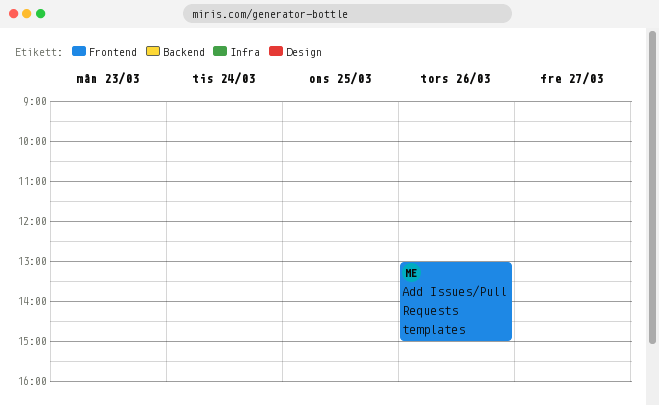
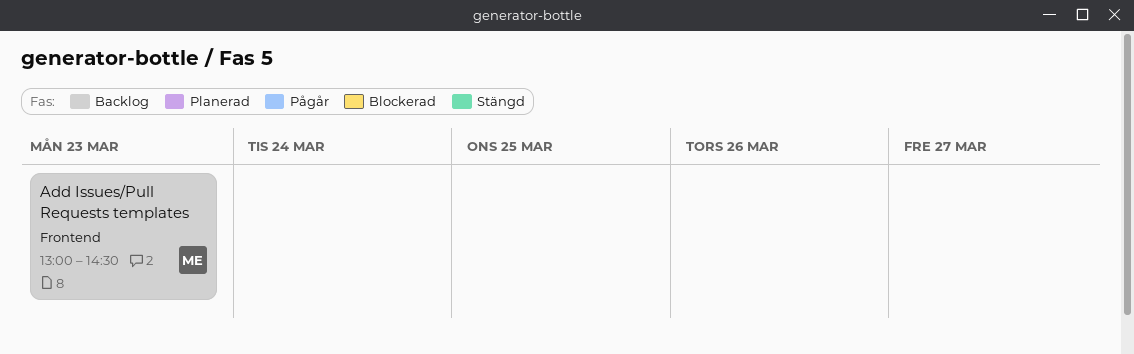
Add Issues/Pull Requests templates, day: Mar 26 -> Mar 23
Add Issues/Pull Requests templates, ends: 15:00 -> 14:30

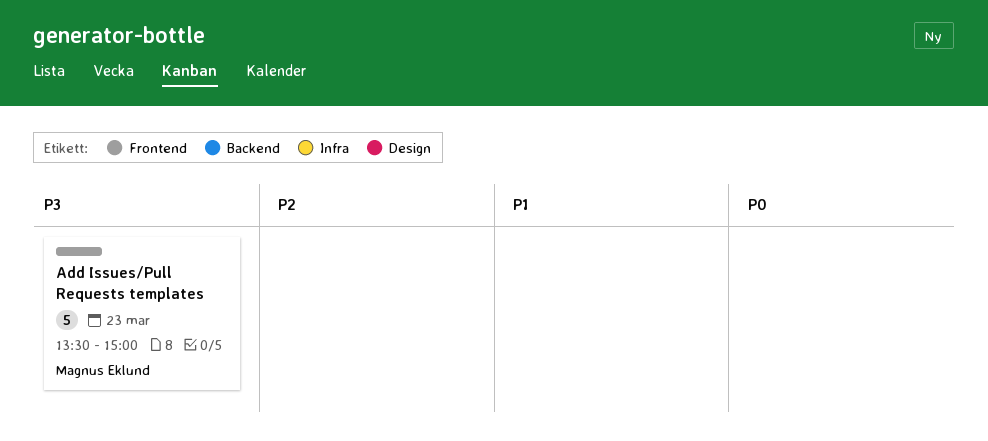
Add Issues/Pull Requests templates, begins: 13:00 -> 13:30
Add Issues/Pull Requests templates, ends: 14:30 -> 15:00

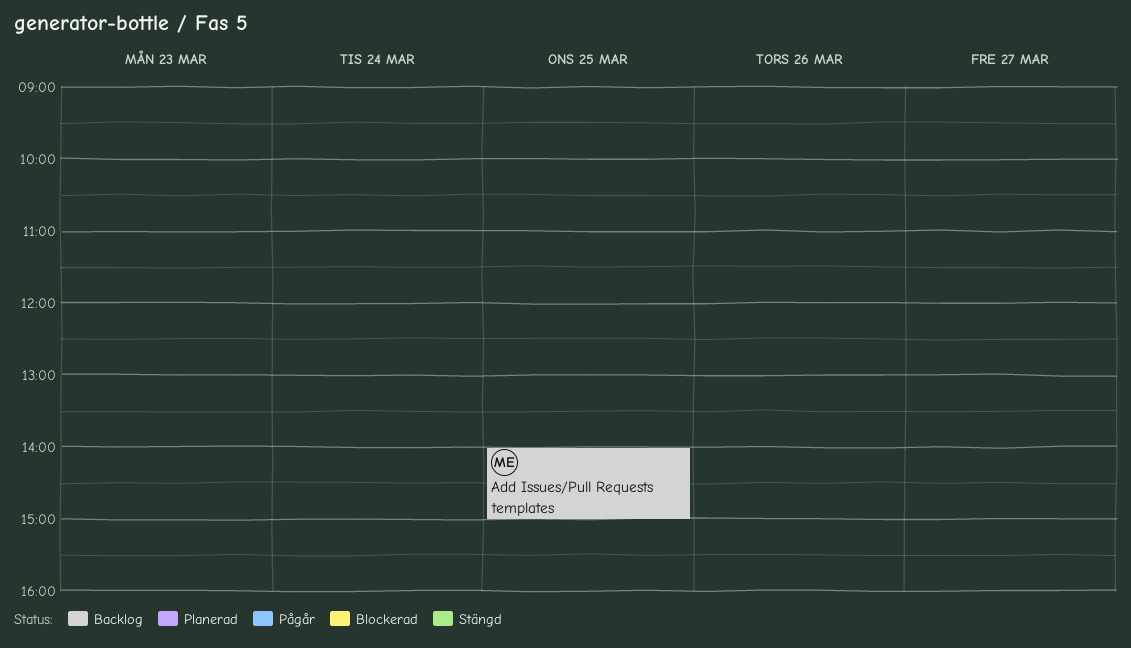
Add Issues/Pull Requests templates, day: Mar 23 -> Mar 25
Add Issues/Pull Requests templates, begins: 13:30 -> 14:00

